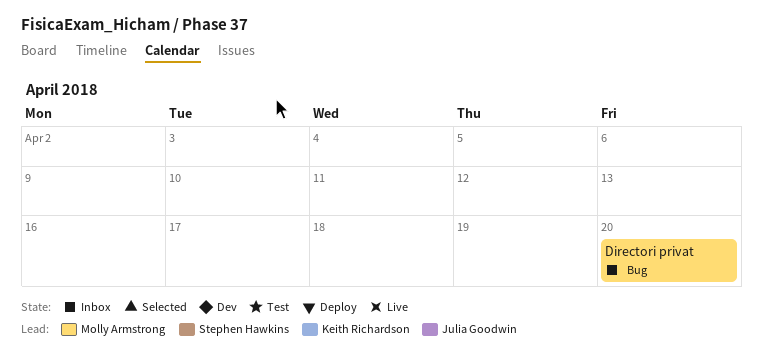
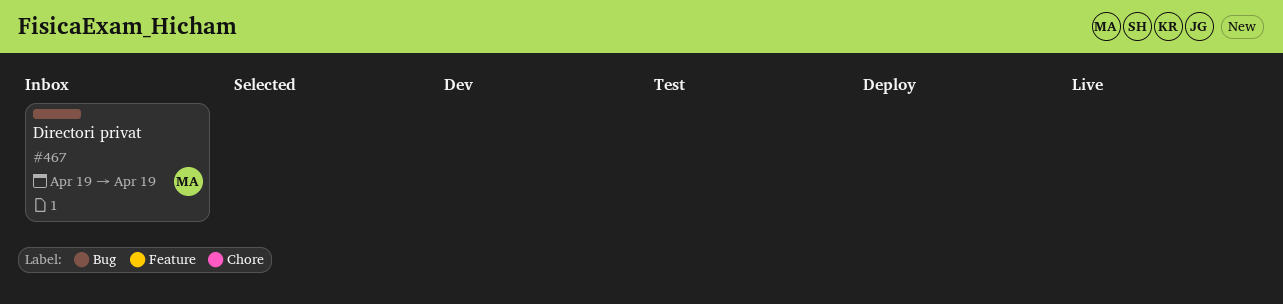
Directori privat, due: Apr 20 -> Apr 19

